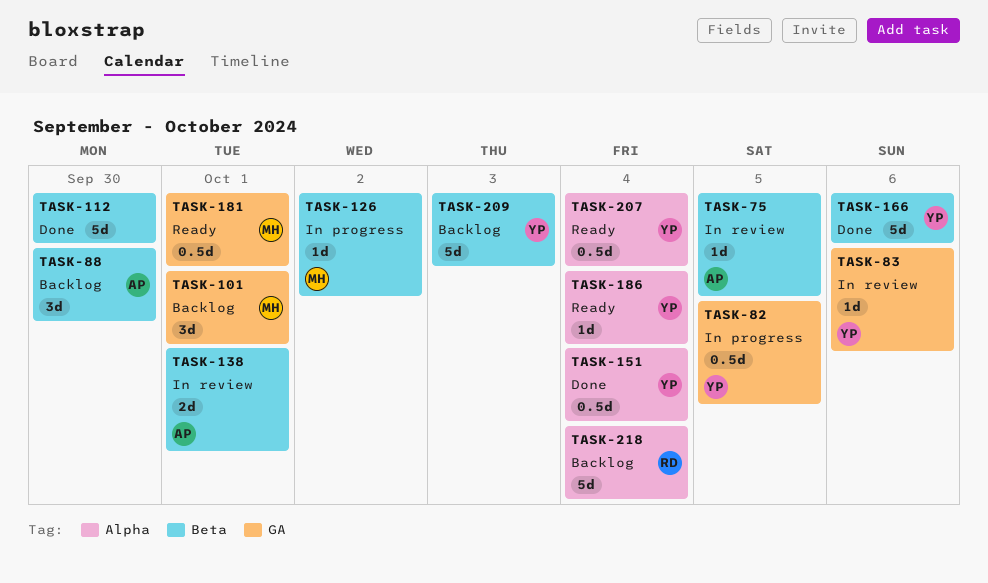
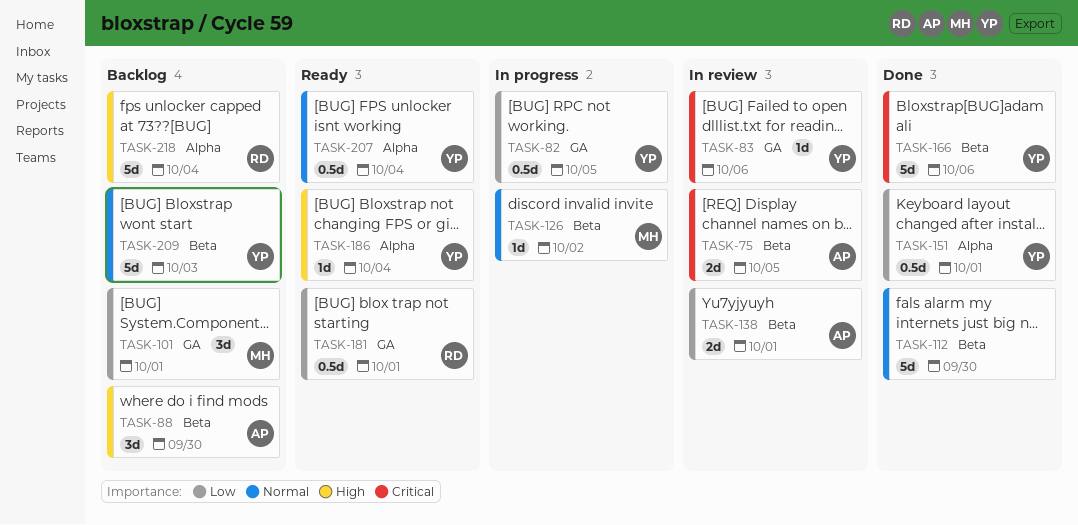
TASK-75, estimate: 1d -> 2d
TASK-151, due: Oct 4 -> Oct 1
TASK-181, owner: MH -> RD

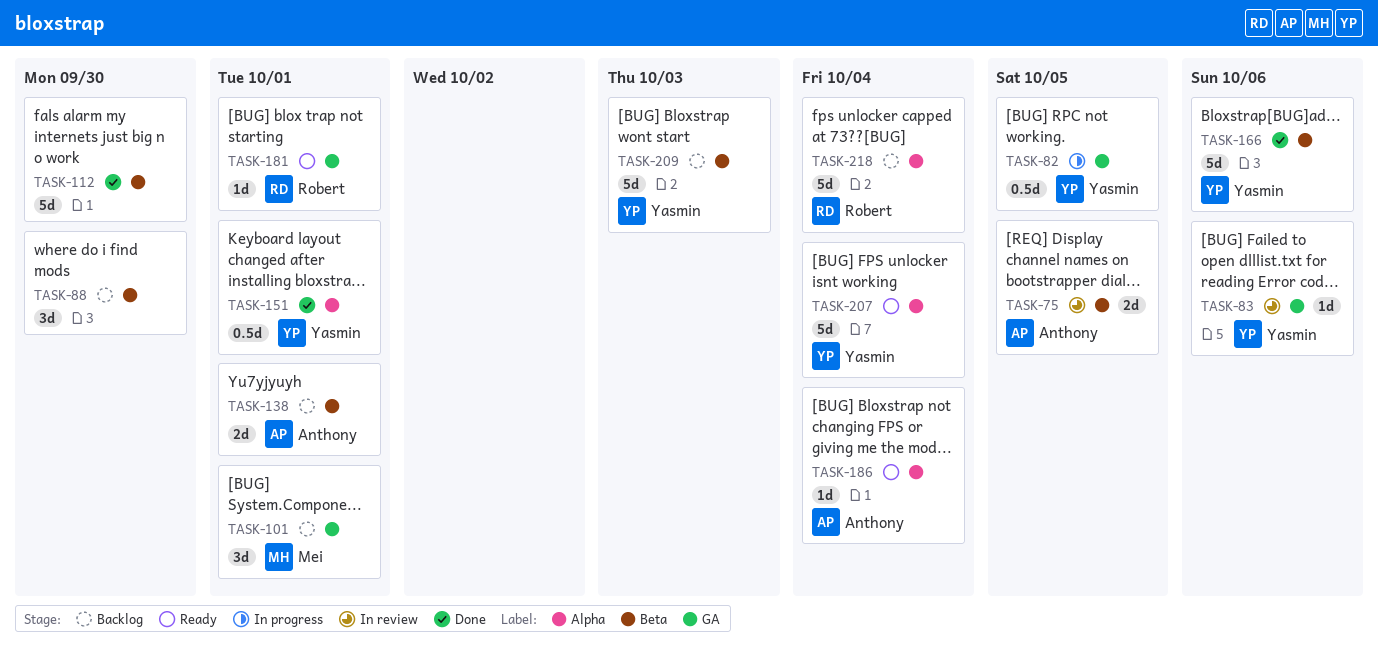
TASK-88, owner: Anthony -> none
TASK-126: present -> none
TASK-138, status: In review -> Backlog
TASK-181, estimate: 0.5d -> 1d
TASK-186, owner: Yasmin -> Anthony
TASK-207, estimate: 0.5d -> 5d

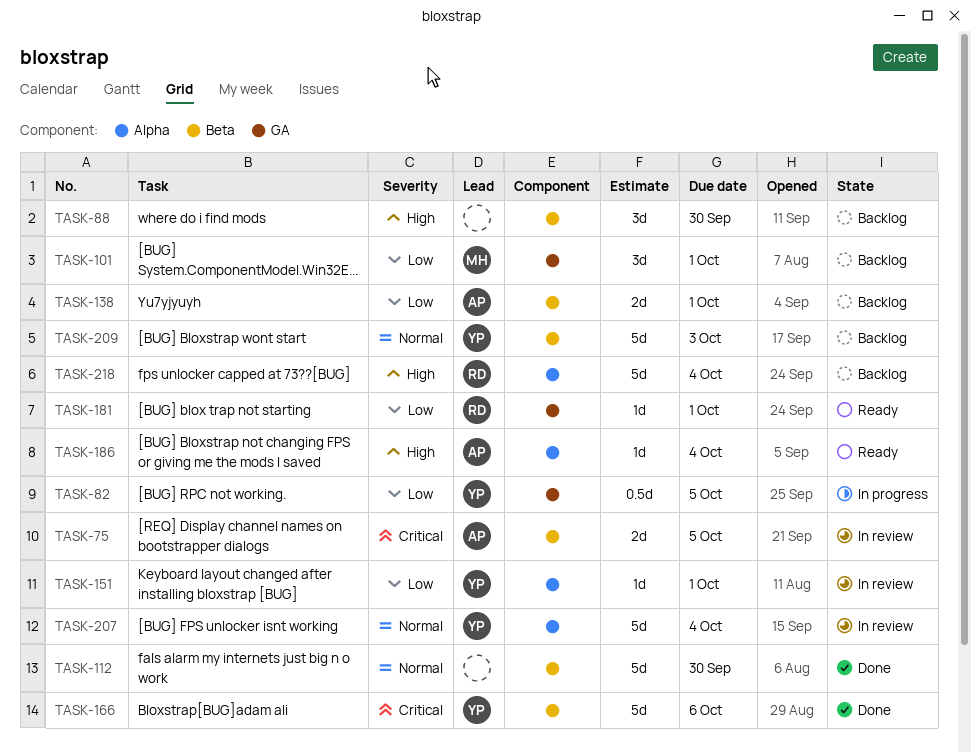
TASK-83: present -> none
TASK-151, status: Done -> In review
TASK-151, estimate: 0.5d -> 1d
TASK-207, status: Ready -> In review

